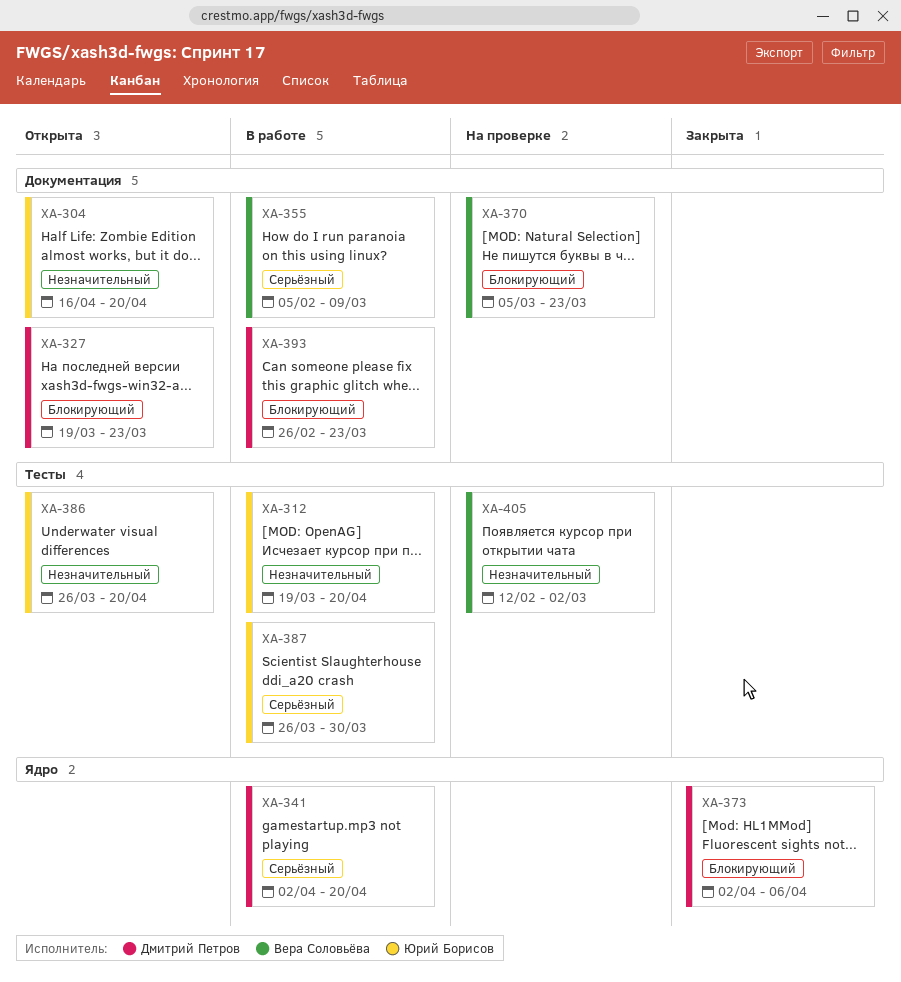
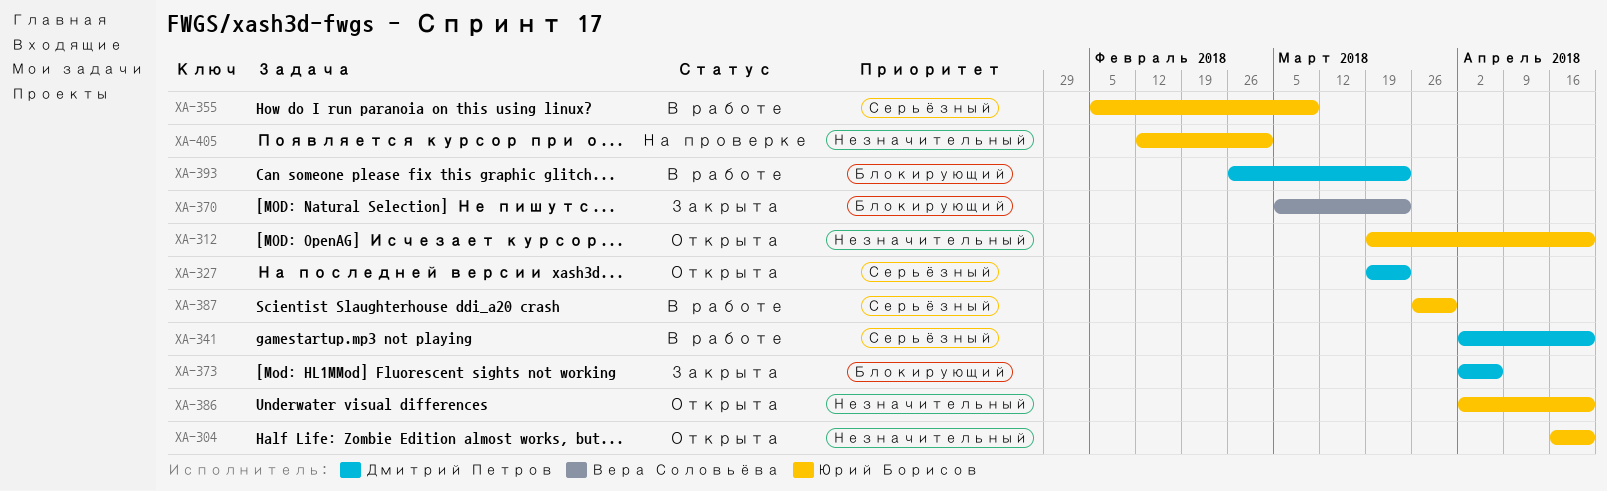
XA-312, status: В работе -> Открыта
XA-327, priority: Блокирующий -> Серьёзный
XA-355, owner: Вера Соловьёва -> Юрий Борисов
XA-370, status: На проверке -> Закрыта
XA-386, start: Mar 26 -> Apr 2
XA-405, owner: Вера Соловьёва -> Юрий Борисов

